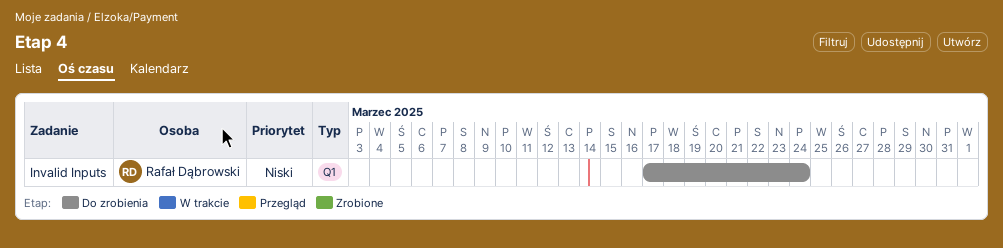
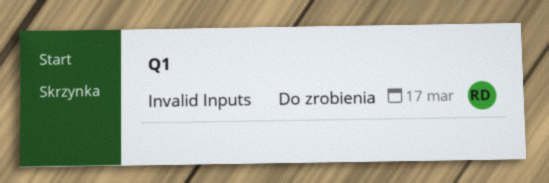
Invalid Inputs, due: Mar 24 -> Mar 17

